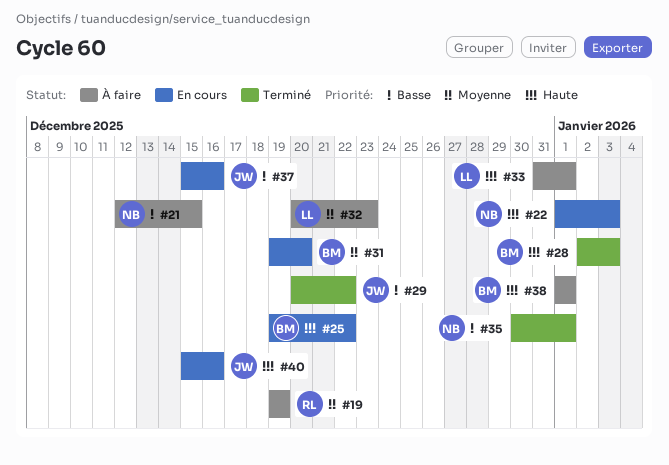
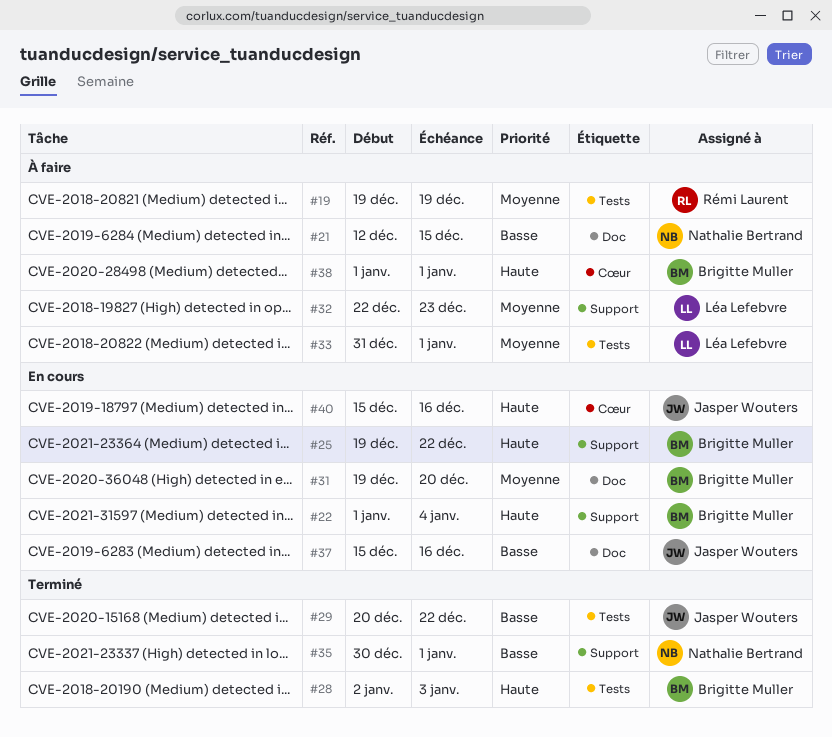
#22, owner: Nathalie Bertrand -> Brigitte Muller
#22, due: Jan 3 -> Jan 4
#32, start: Dec 20 -> Dec 22
#33, priority: Haute -> Moyenne

